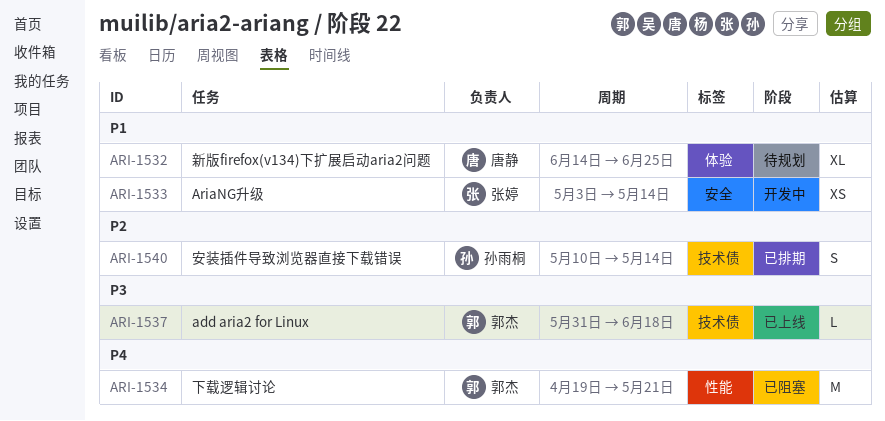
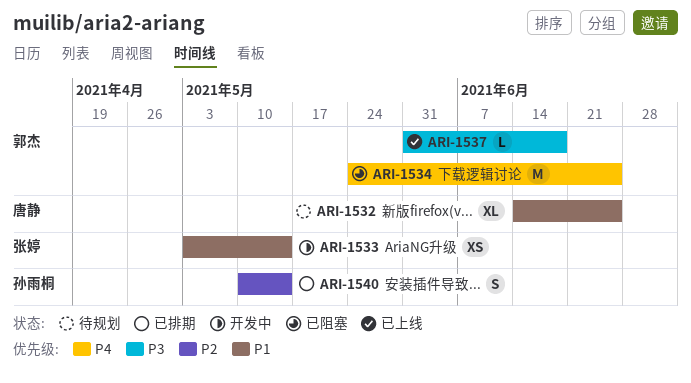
ARI-1534, start: Apr 19 -> May 24
ARI-1534, due: May 21 -> Jun 25

